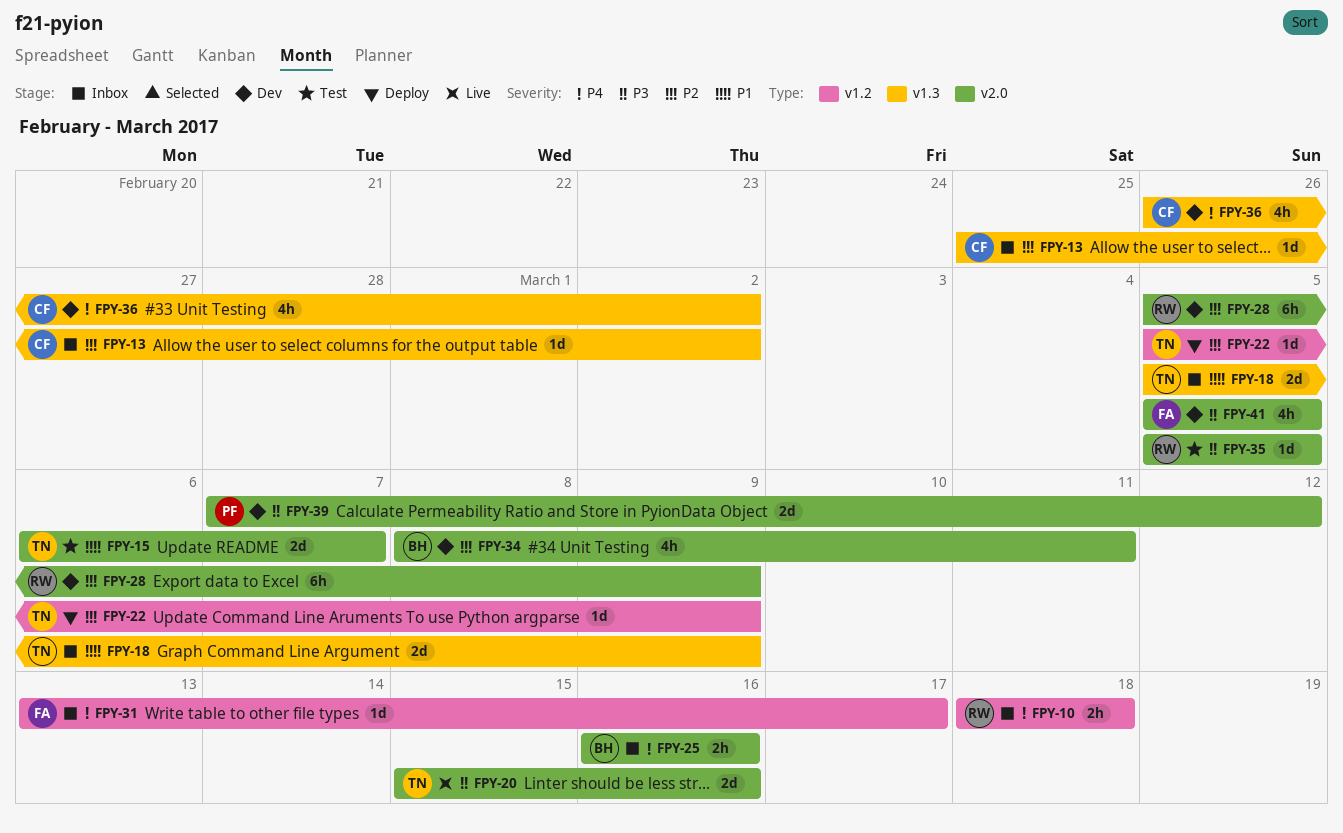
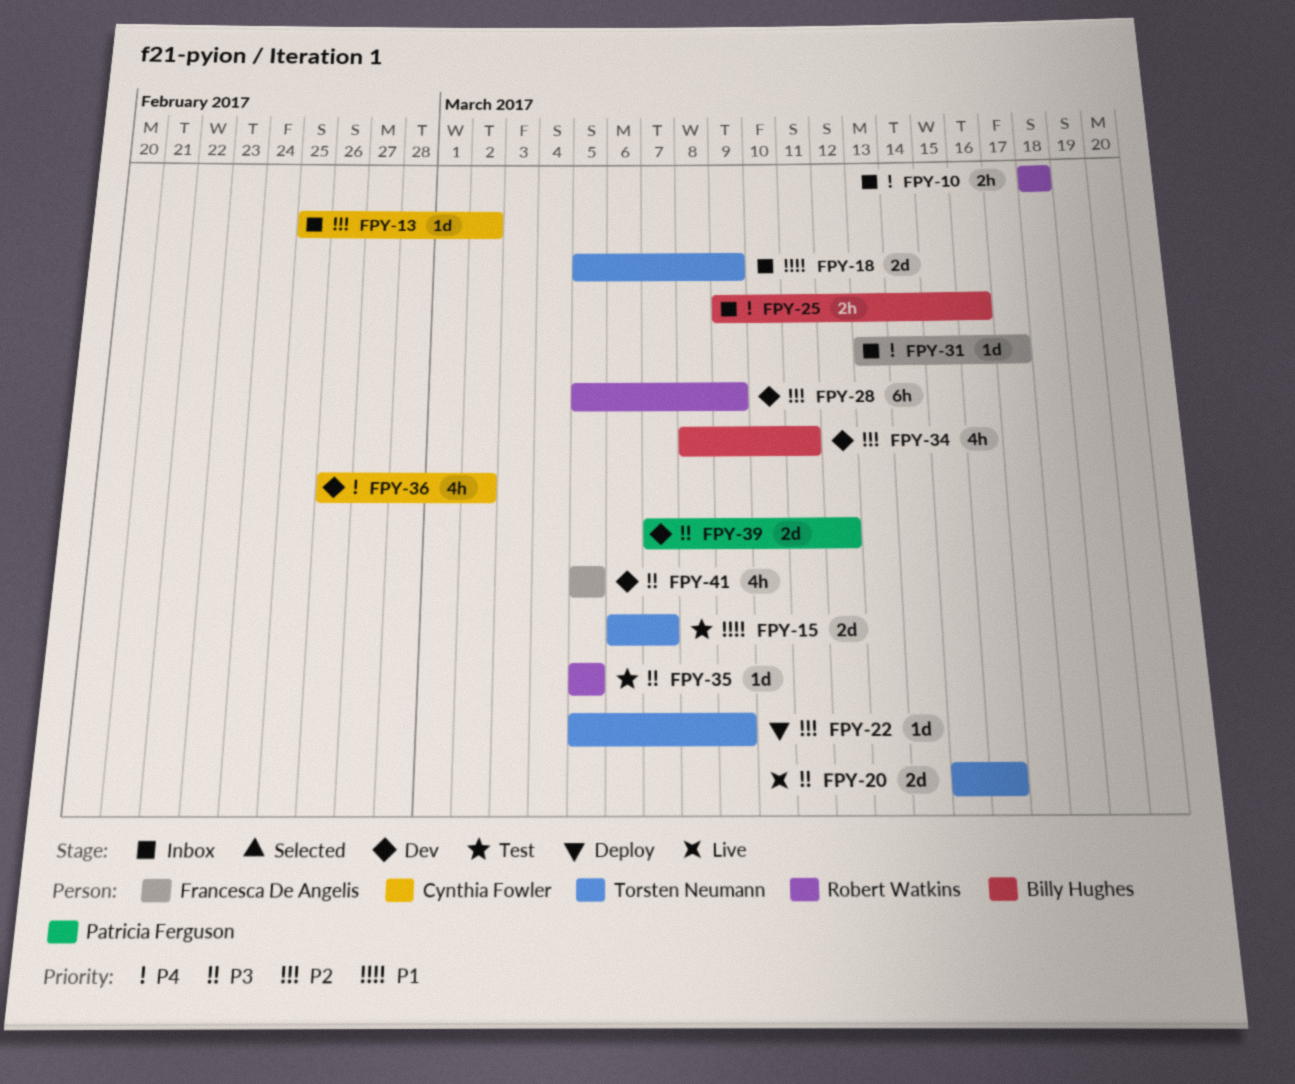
FPY-25, start: Mar 16 -> Mar 9

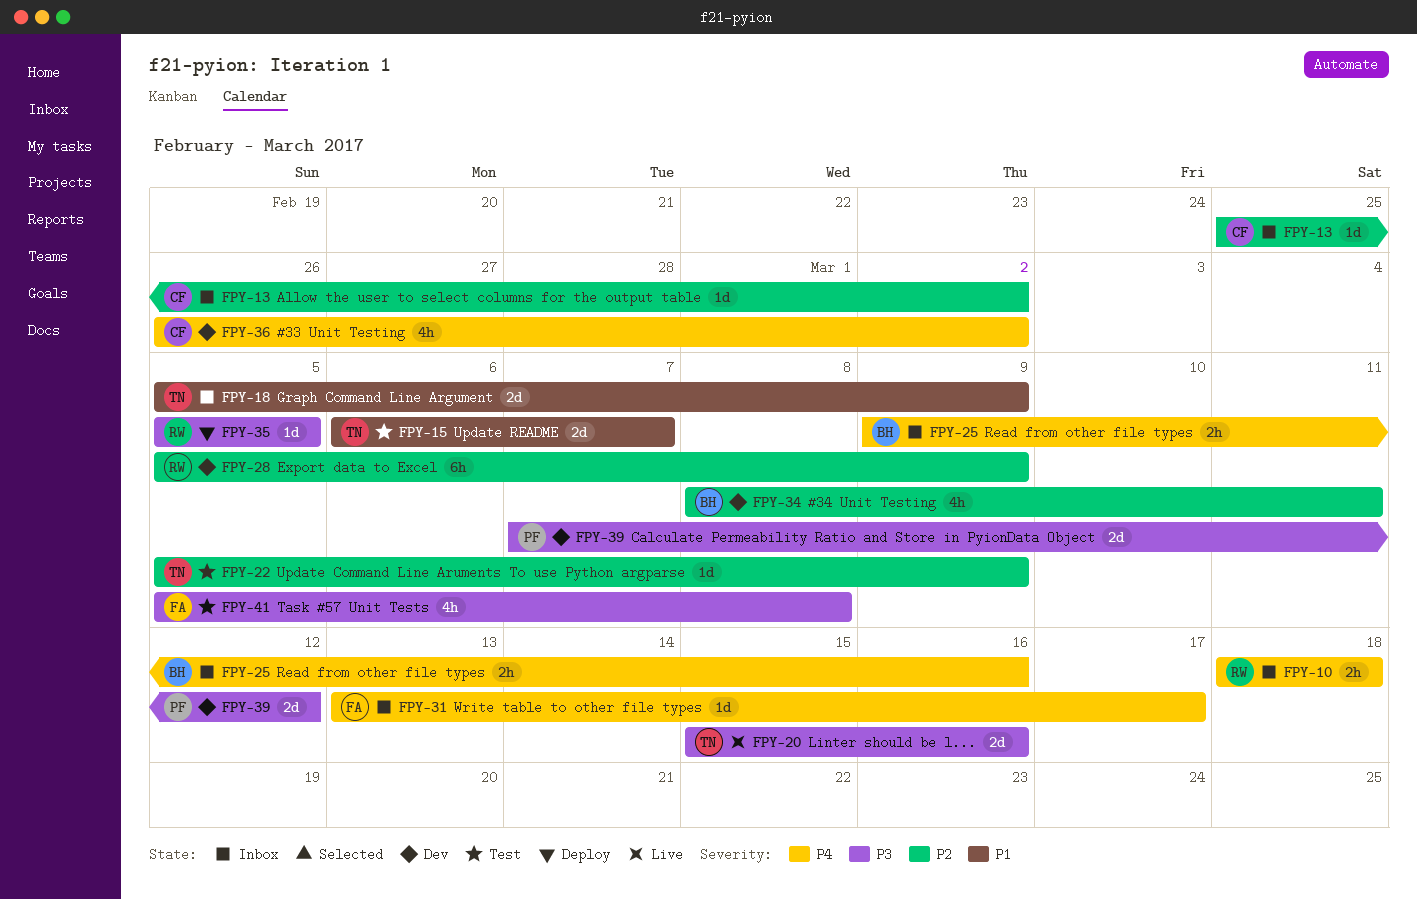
FPY-22, status: Deploy -> Test
FPY-35, status: Test -> Deploy
FPY-41, status: Dev -> Test
FPY-41, due: Mar 5 -> Mar 8

